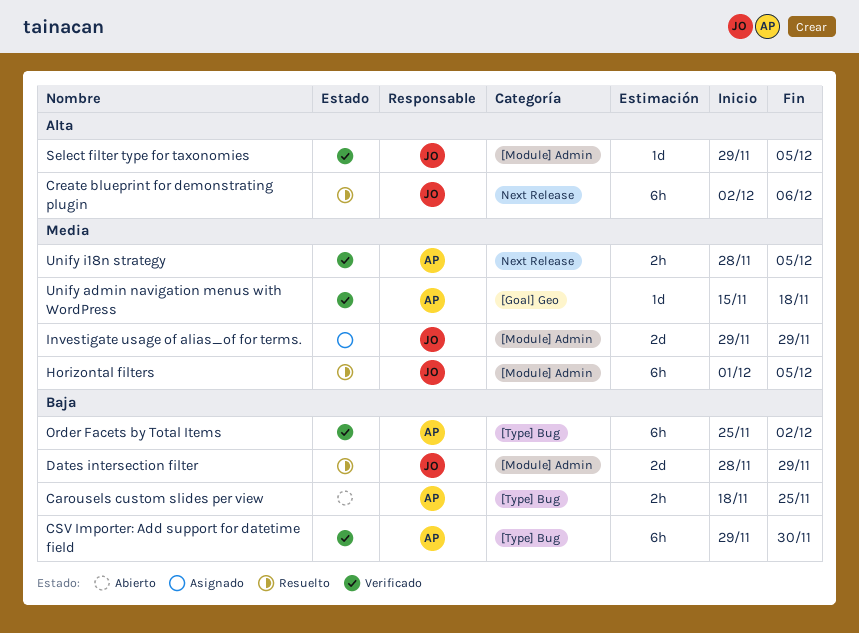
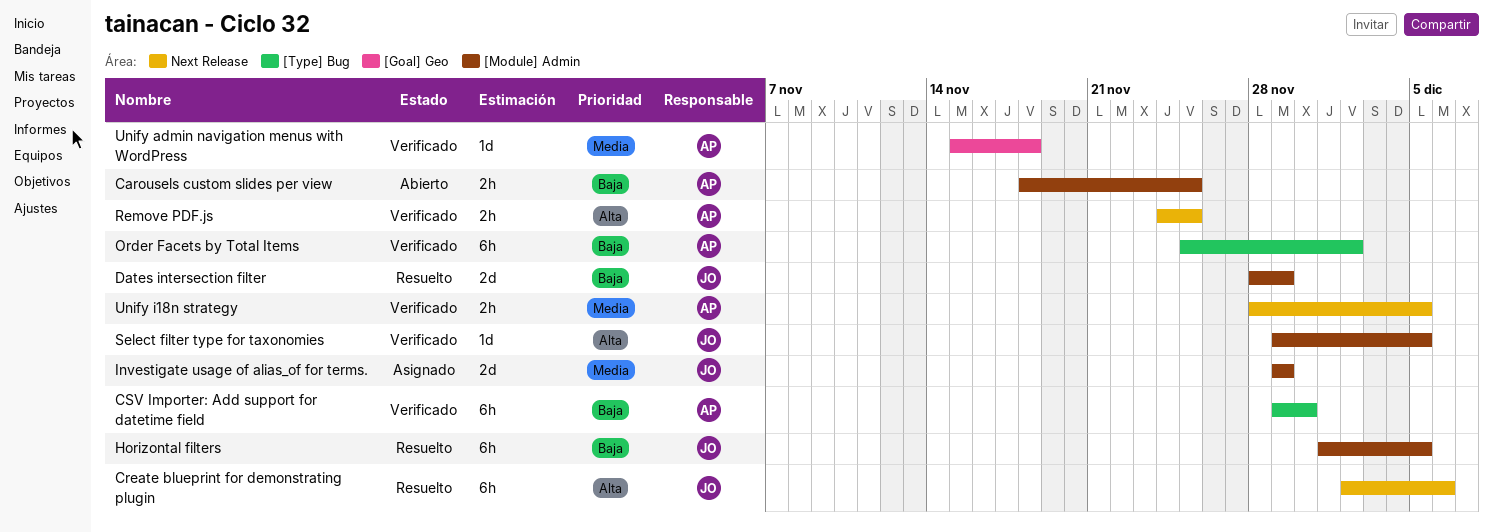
Carousels custom slides per view, label: [Type] Bug -> [Module] Admin
Horizontal filters, priority: Media -> Baja
Remove PDF.js: none -> present

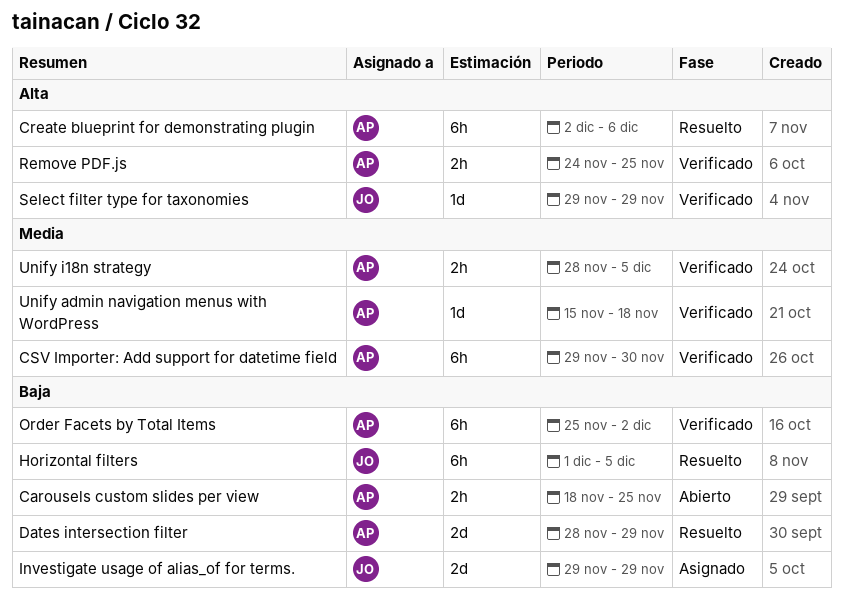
Create blueprint for demonstrating plugin, owner: JO -> AP
CSV Importer: Add support for datetime field, priority: Baja -> Media
Dates intersection filter, owner: JO -> AP
Investigate usage of alias_of for terms., priority: Media -> Baja
Select filter type for taxonomies, due: Dec 5 -> Nov 29

